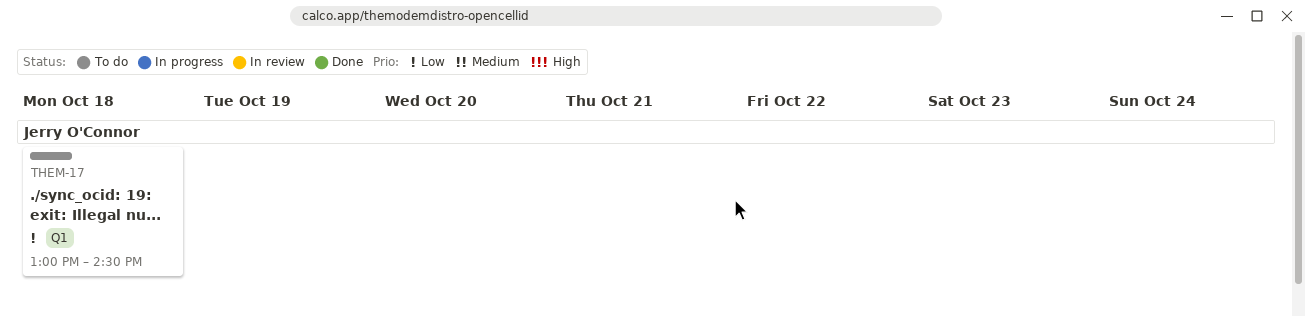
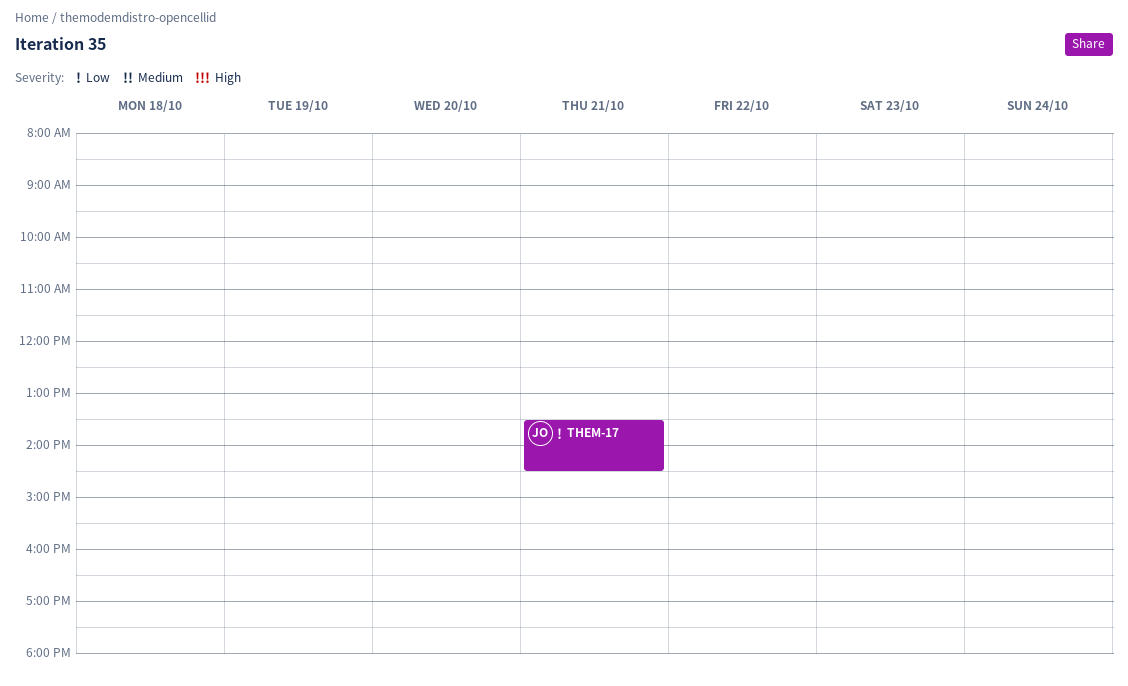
THEM-17, day: Oct 18 -> Oct 21
THEM-17, begins: 13:00 -> 13:30

